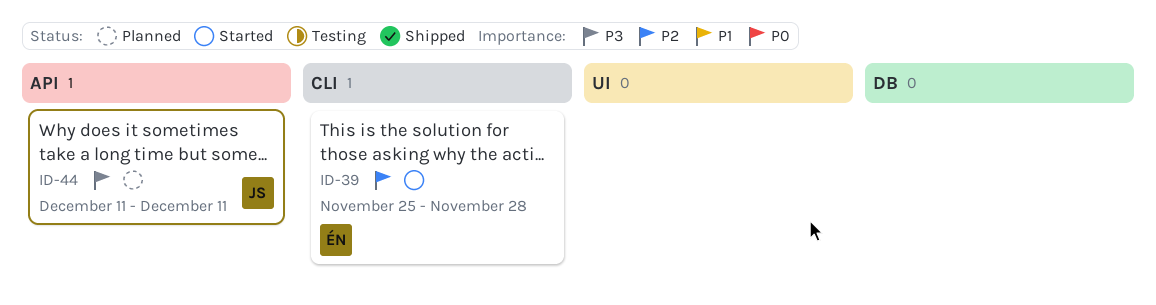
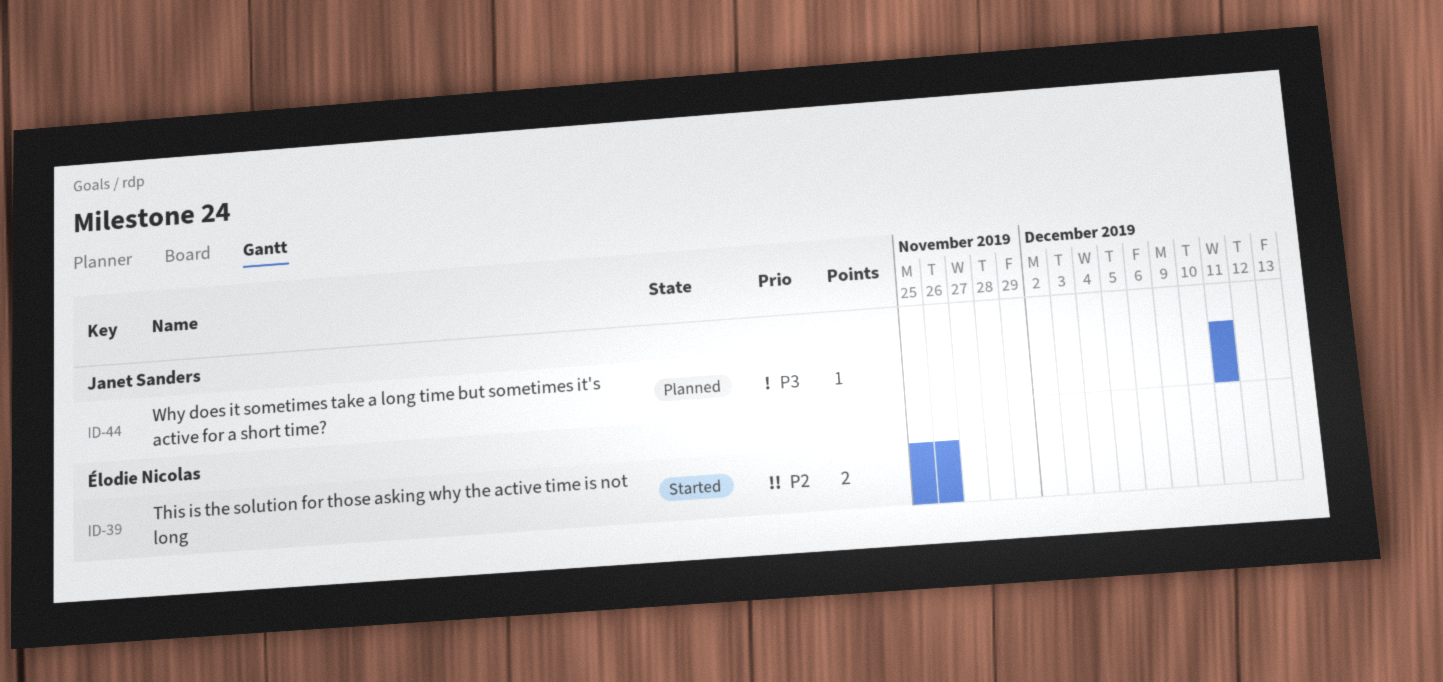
ID-39, due: Nov 28 -> Nov 26

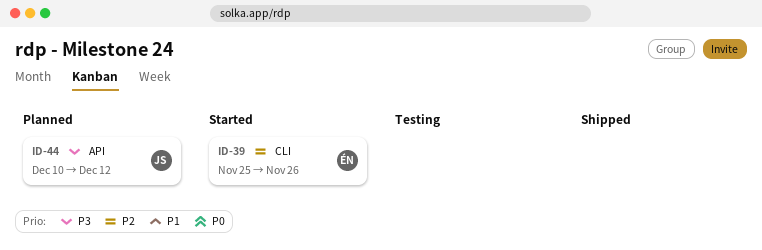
ID-44, start: Dec 11 -> Dec 10
ID-44, due: Dec 11 -> Dec 12

